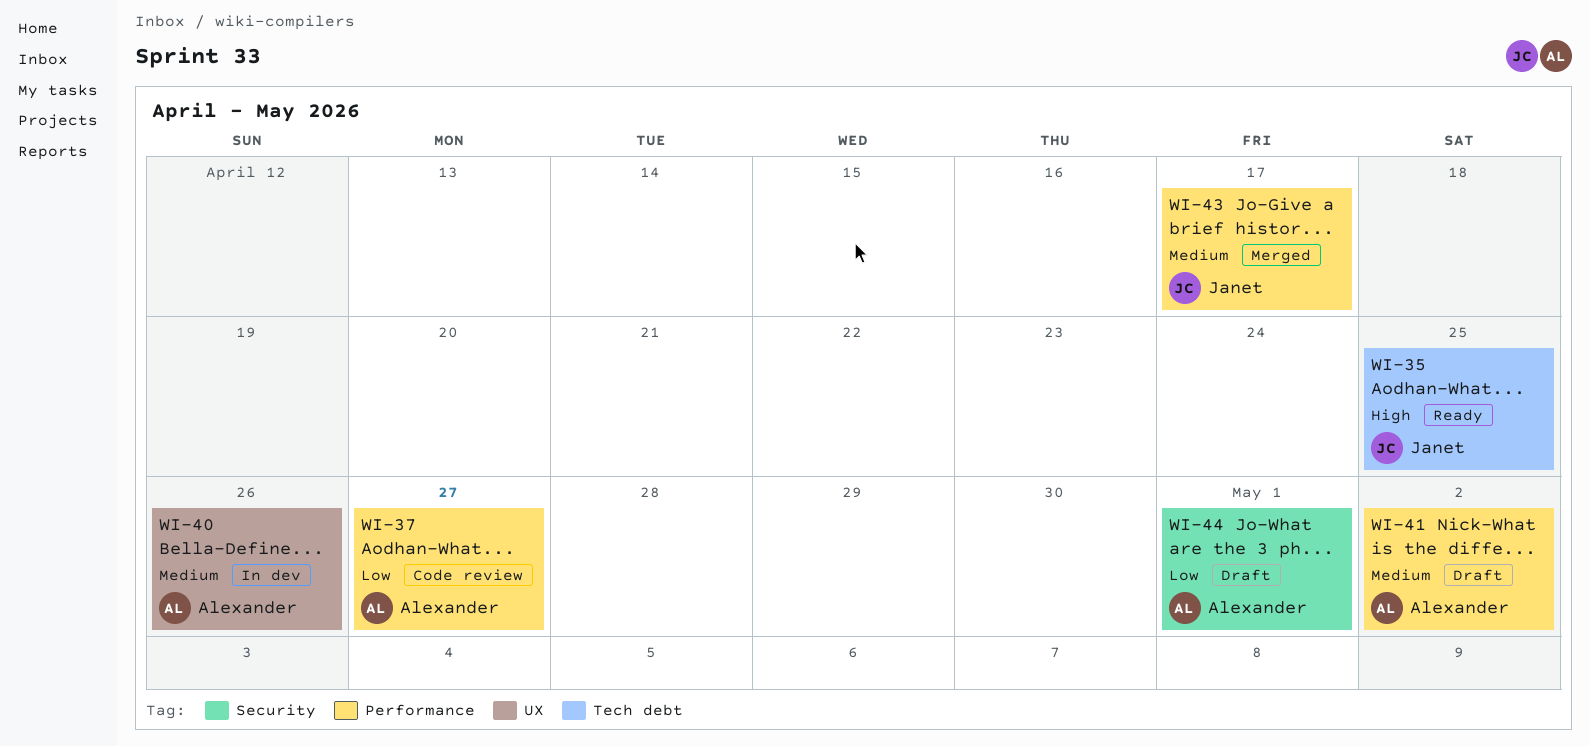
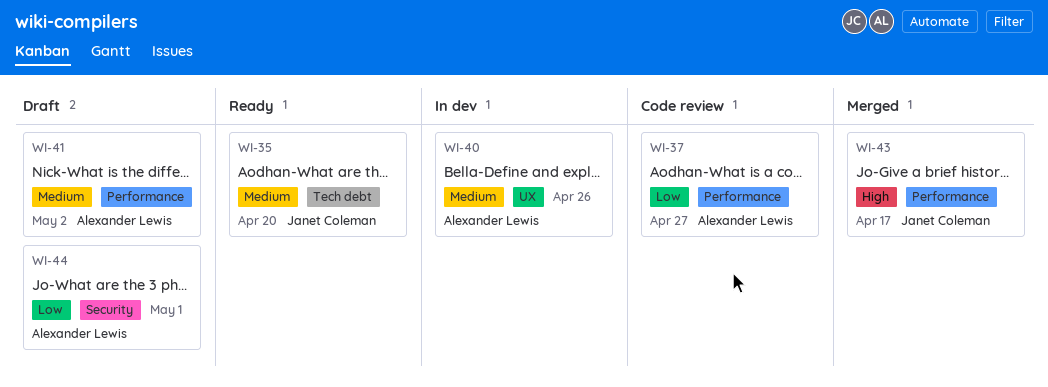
WI-35, priority: High -> Medium
WI-35, due: Apr 25 -> Apr 20
WI-43, priority: Medium -> High

